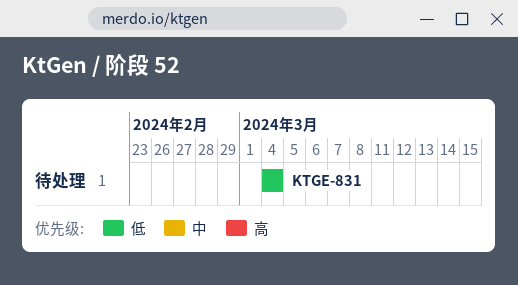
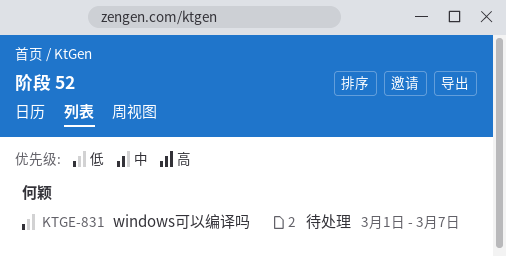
KTGE-831, start: Mar 4 -> Mar 1
KTGE-831, due: Mar 4 -> Mar 7

